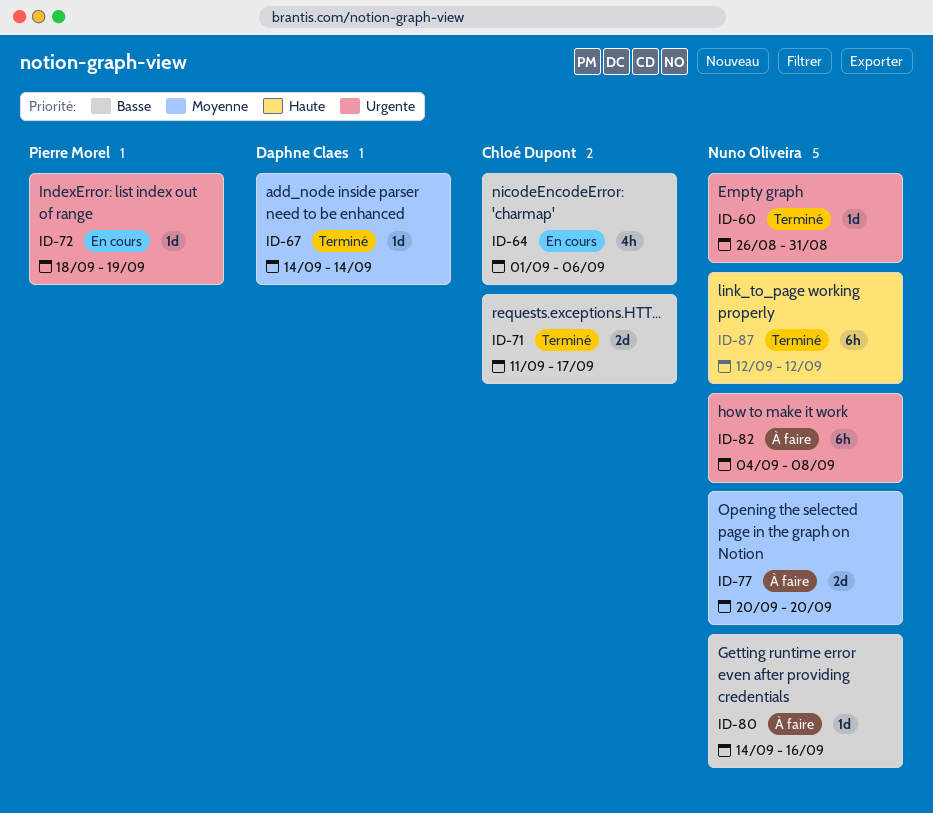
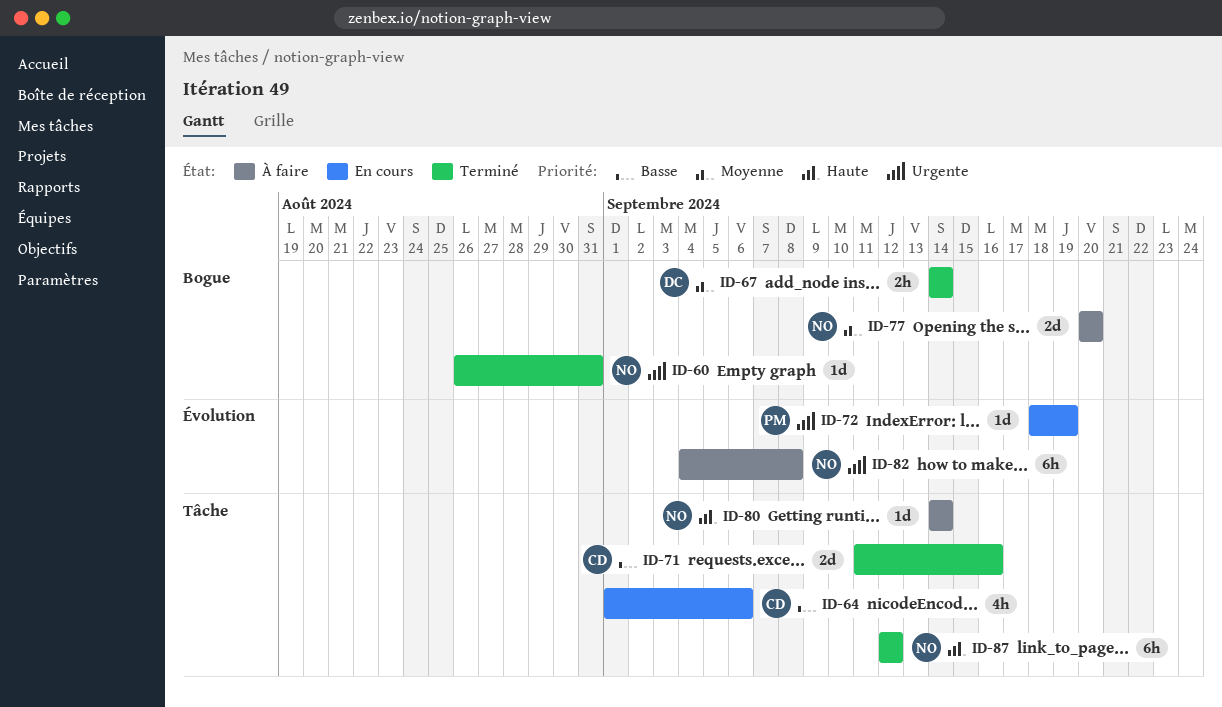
ID-67, estimate: 1d -> 2h
ID-71, due: Sep 17 -> Sep 16
ID-80, priority: Basse -> Haute
ID-80, due: Sep 16 -> Sep 14

